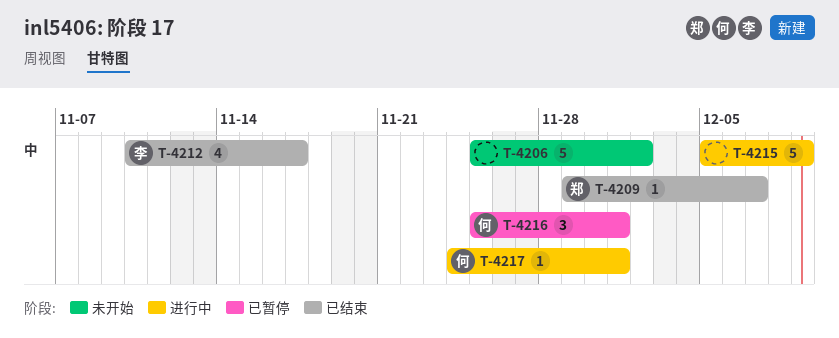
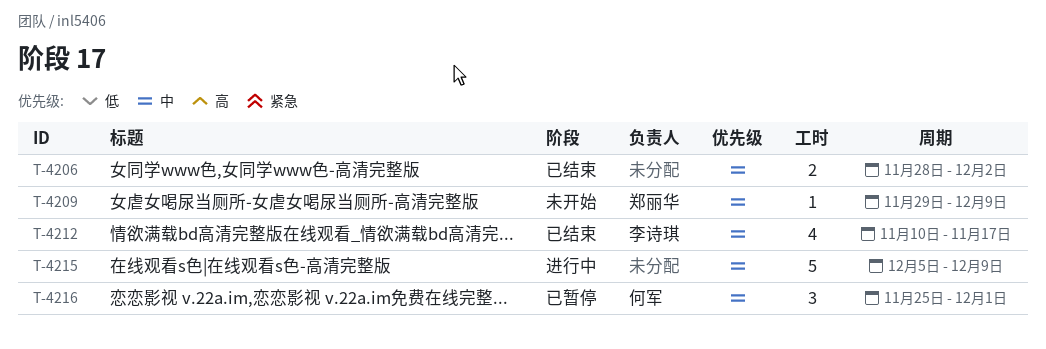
T-4206, status: 未开始 -> 已结束
T-4206, estimate: 5 -> 2
T-4206, start: Nov 25 -> Nov 28
T-4209, status: 已结束 -> 未开始
T-4209, due: Dec 7 -> Dec 9
T-4217: present -> none

